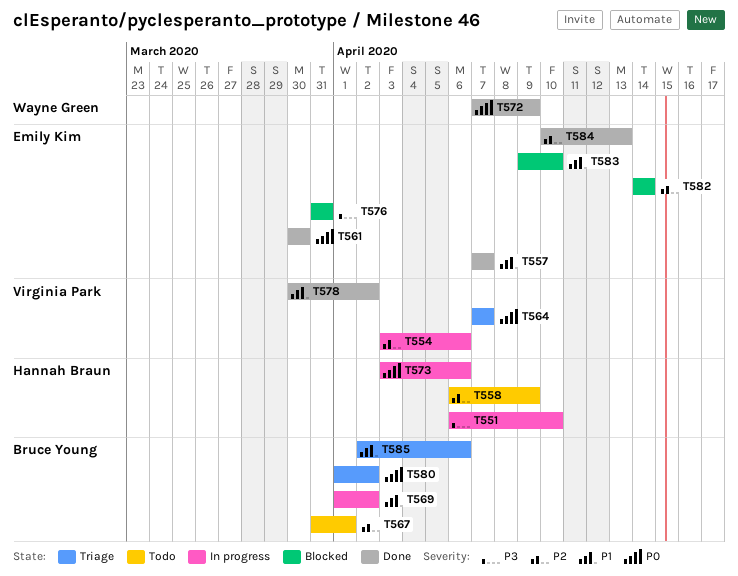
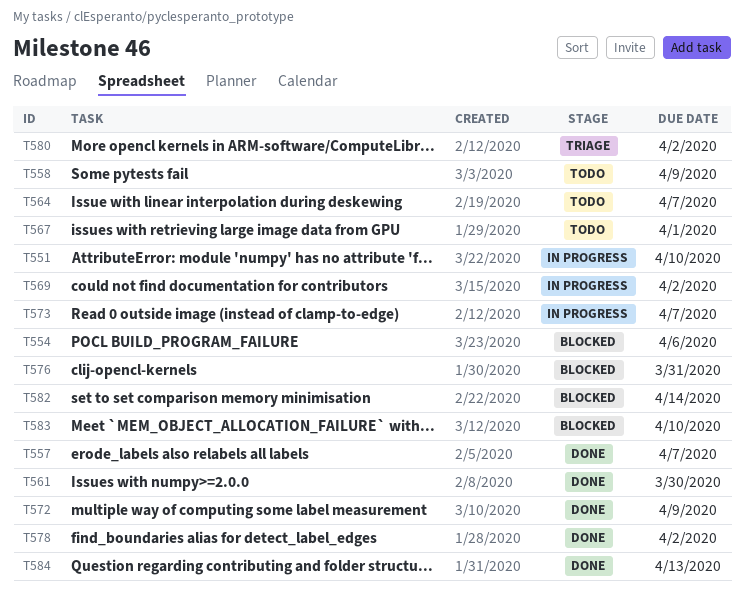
T554, status: In progress -> Blocked
T564, status: Triage -> Todo
T573, due: Apr 6 -> Apr 7
T585: present -> none

